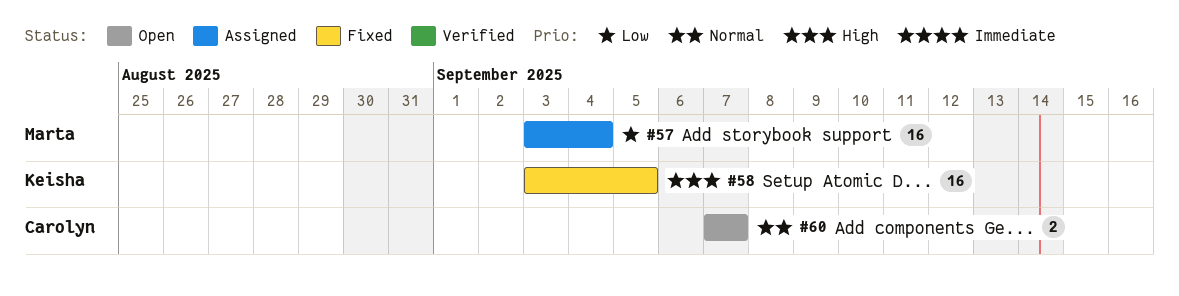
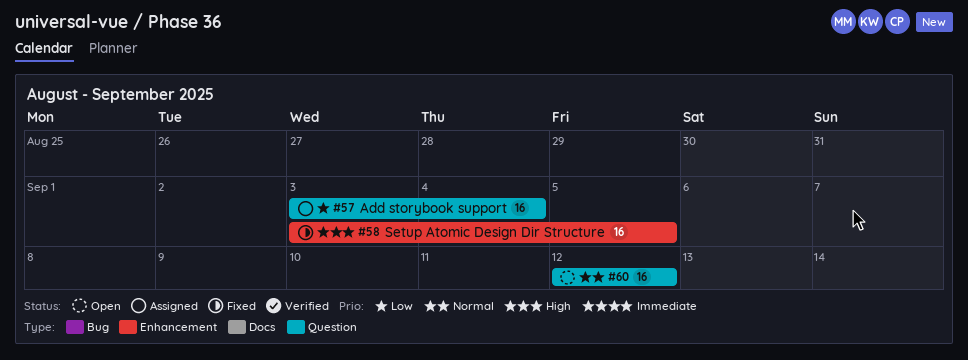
#60, estimate: 2 -> 16
#60, start: Sep 7 -> Sep 12
#60, due: Sep 7 -> Sep 12

